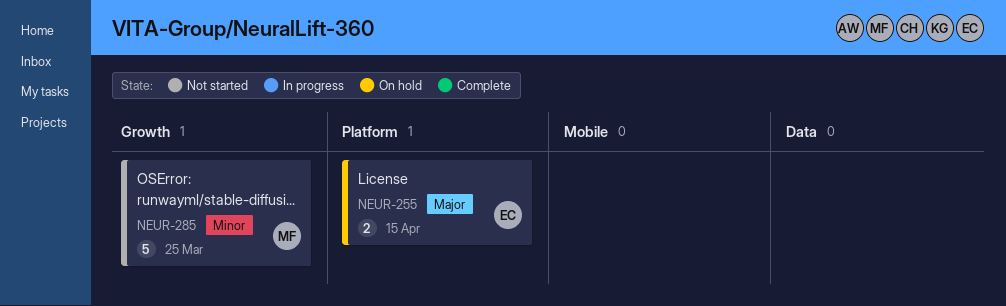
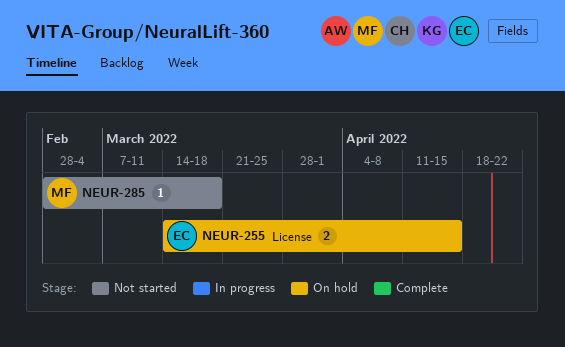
NEUR-285, estimate: 5 -> 1
NEUR-285, due: Mar 25 -> Mar 18

